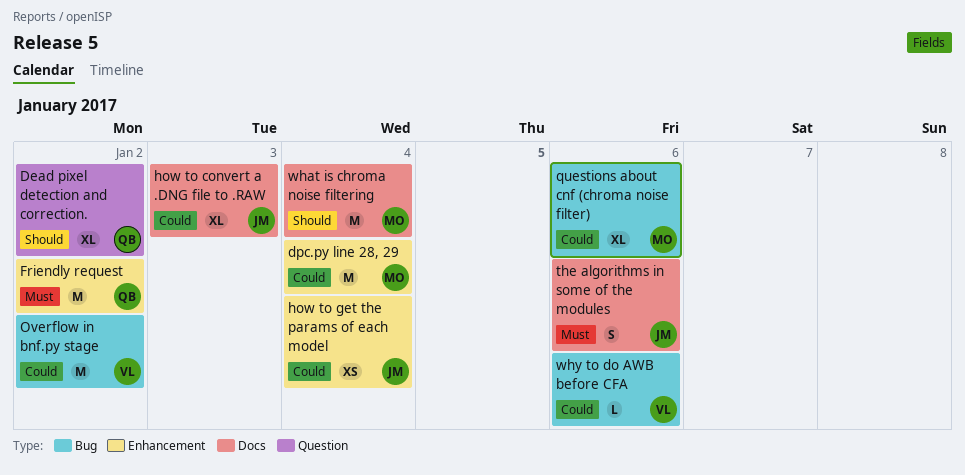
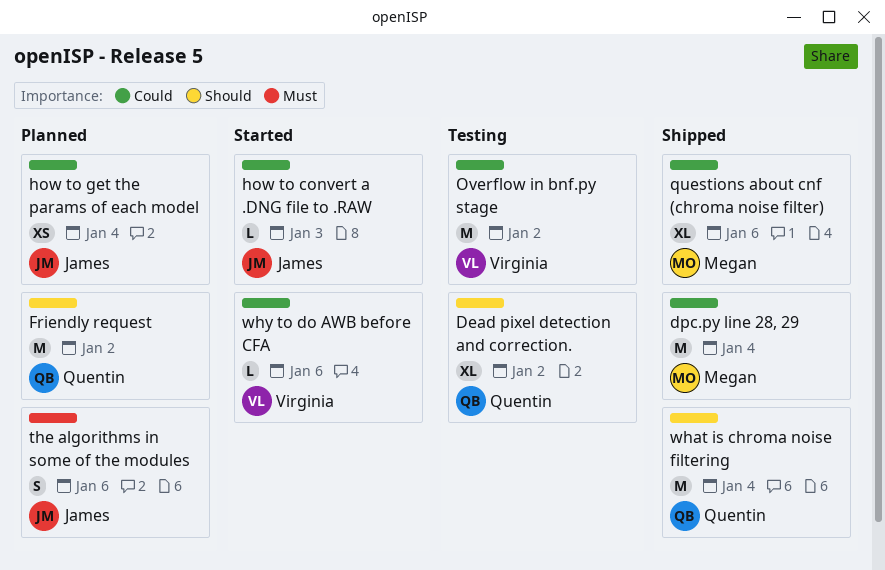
Friendly request, priority: Must -> Should
how to convert a .DNG file to .RAW, estimate: XL -> L
what is chroma noise filtering, owner: Megan -> Quentin

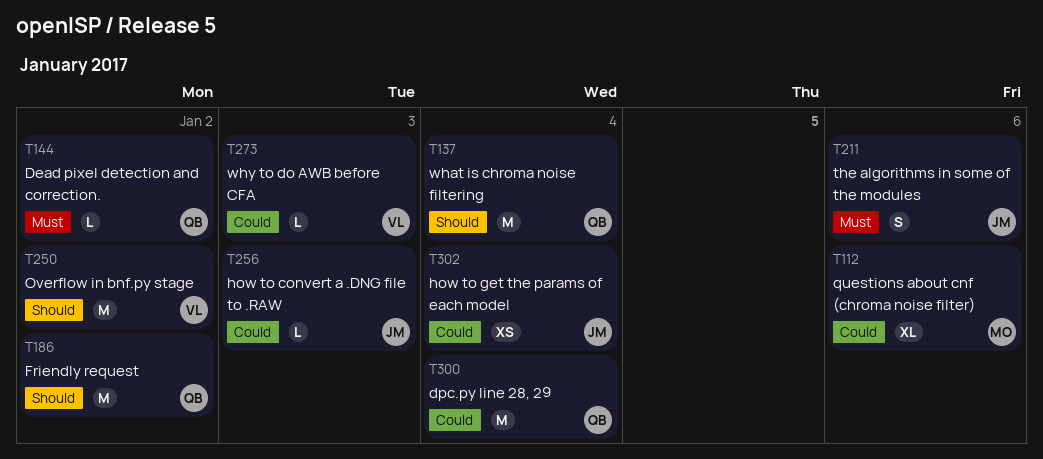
Dead pixel detection and correction., priority: Should -> Must
Dead pixel detection and correction., estimate: XL -> L
dpc.py line 28, 29, owner: Megan -> Quentin
Overflow in bnf.py stage, priority: Could -> Should
why to do AWB before CFA, due: Jan 6 -> Jan 3

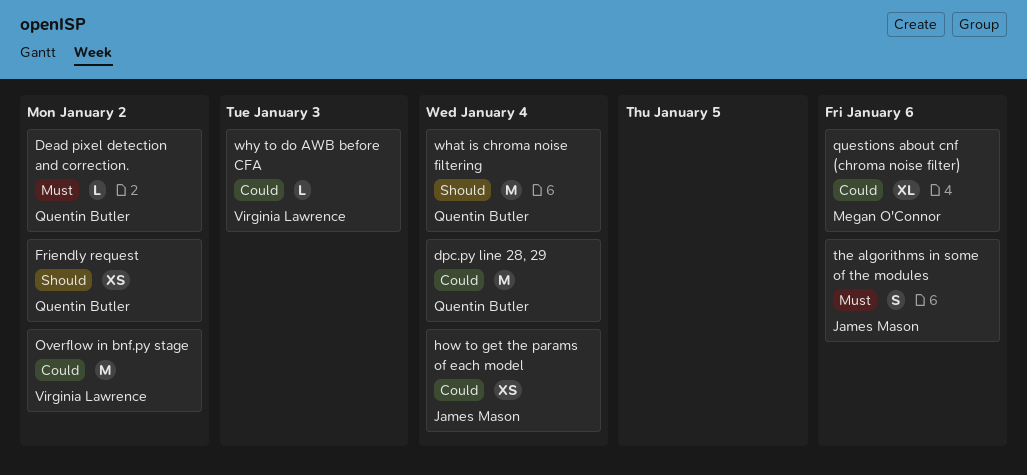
Friendly request, estimate: M -> XS
how to convert a .DNG file to .RAW: present -> none
Overflow in bnf.py stage, priority: Should -> Could

